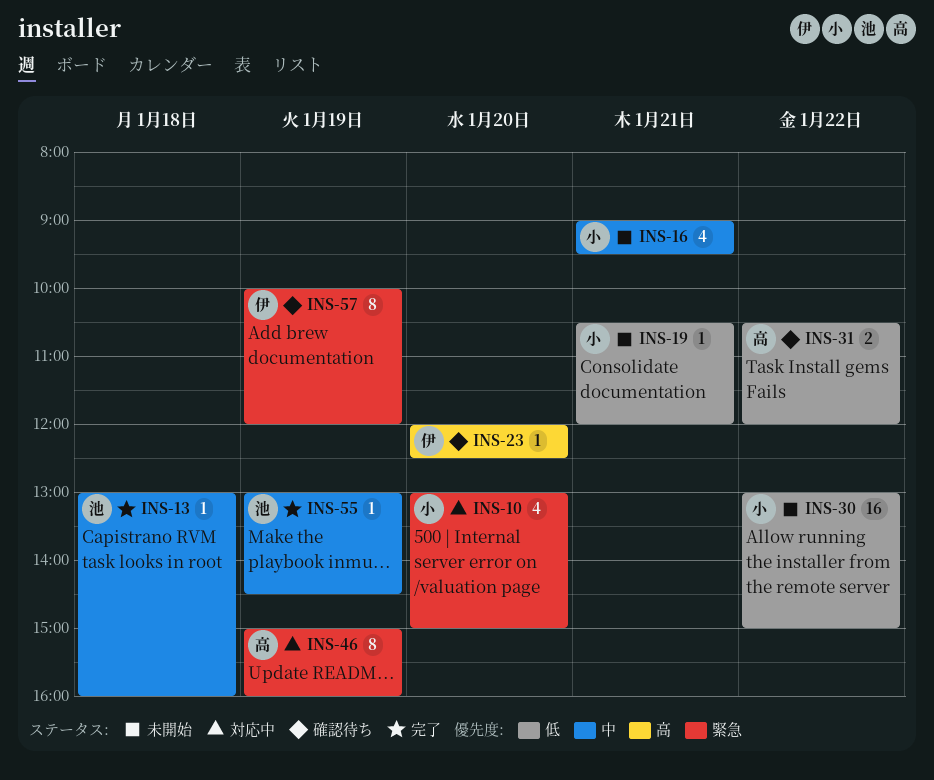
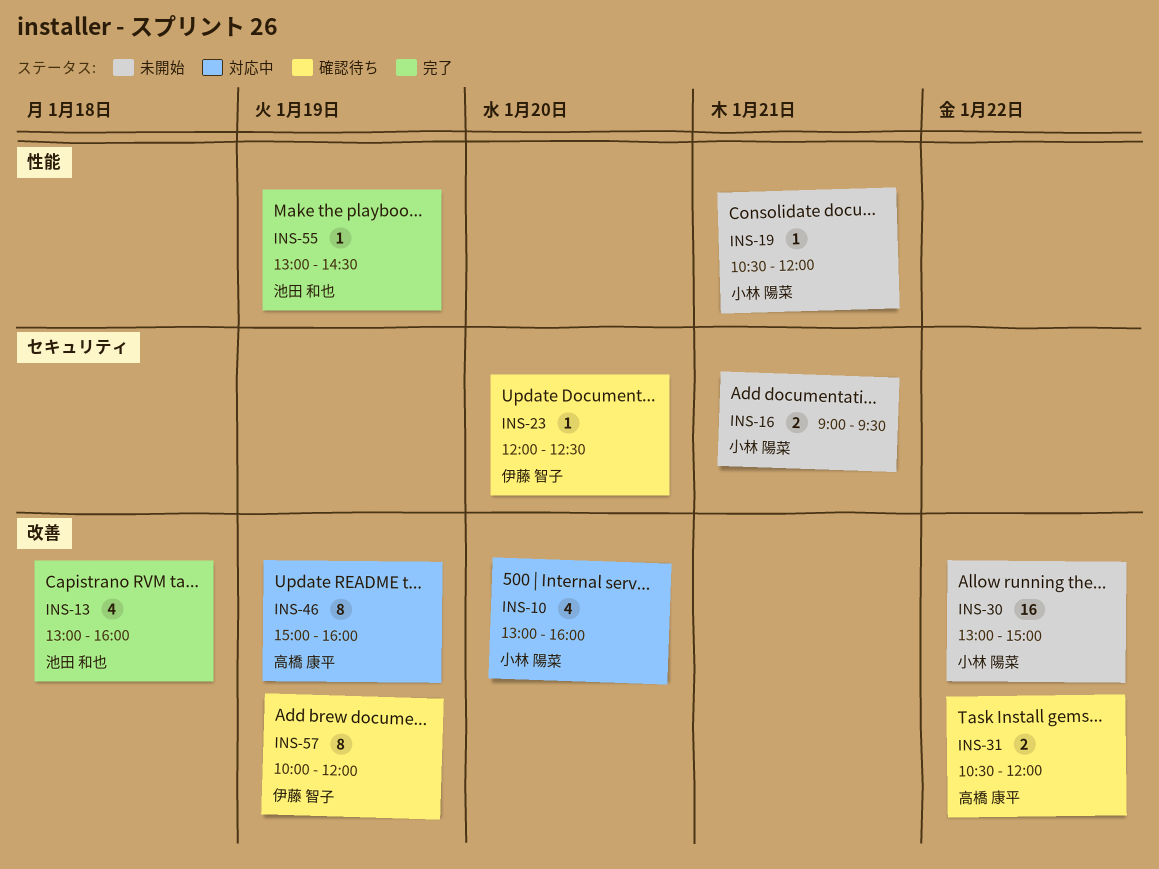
INS-10, ends: 15:00 -> 16:00
INS-13, estimate: 1 -> 4
INS-16, estimate: 4 -> 2

